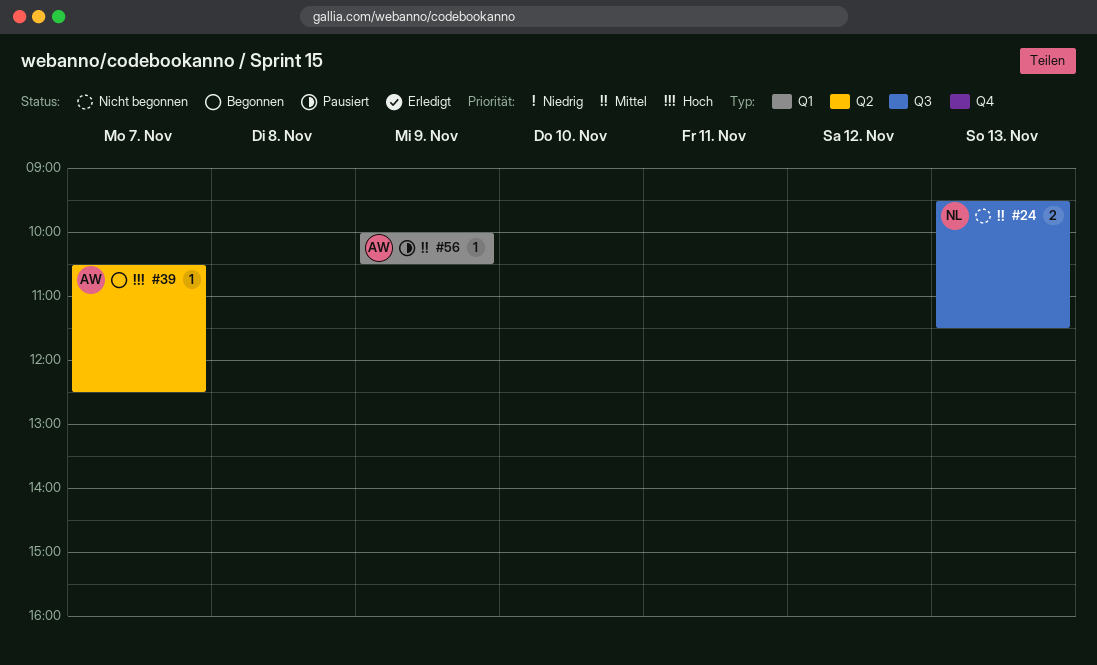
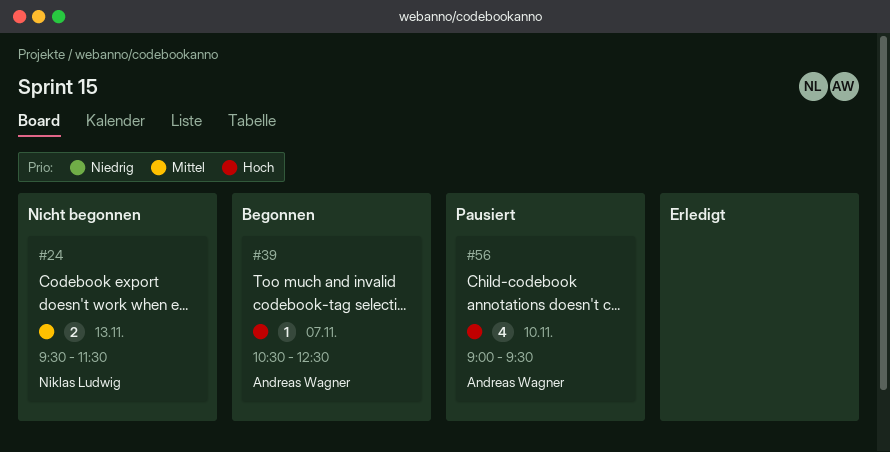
#56, priority: Mittel -> Hoch
#56, estimate: 1 -> 4
#56, day: Nov 9 -> Nov 10
#56, begins: 10:00 -> 09:00
#56, ends: 10:30 -> 09:30

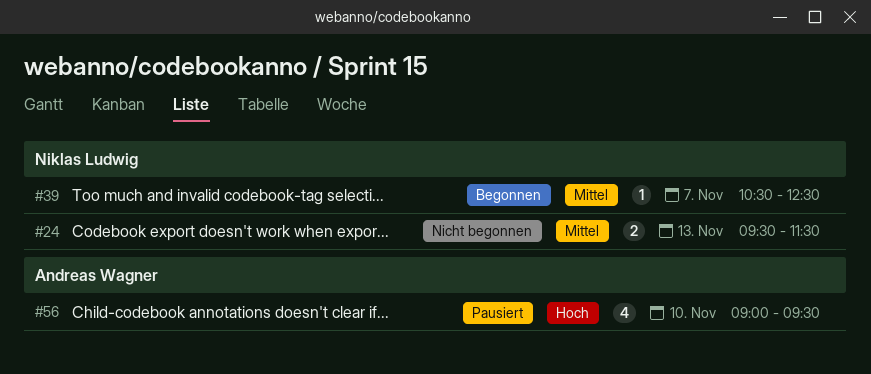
#39, owner: Andreas Wagner -> Niklas Ludwig
#39, priority: Hoch -> Mittel

